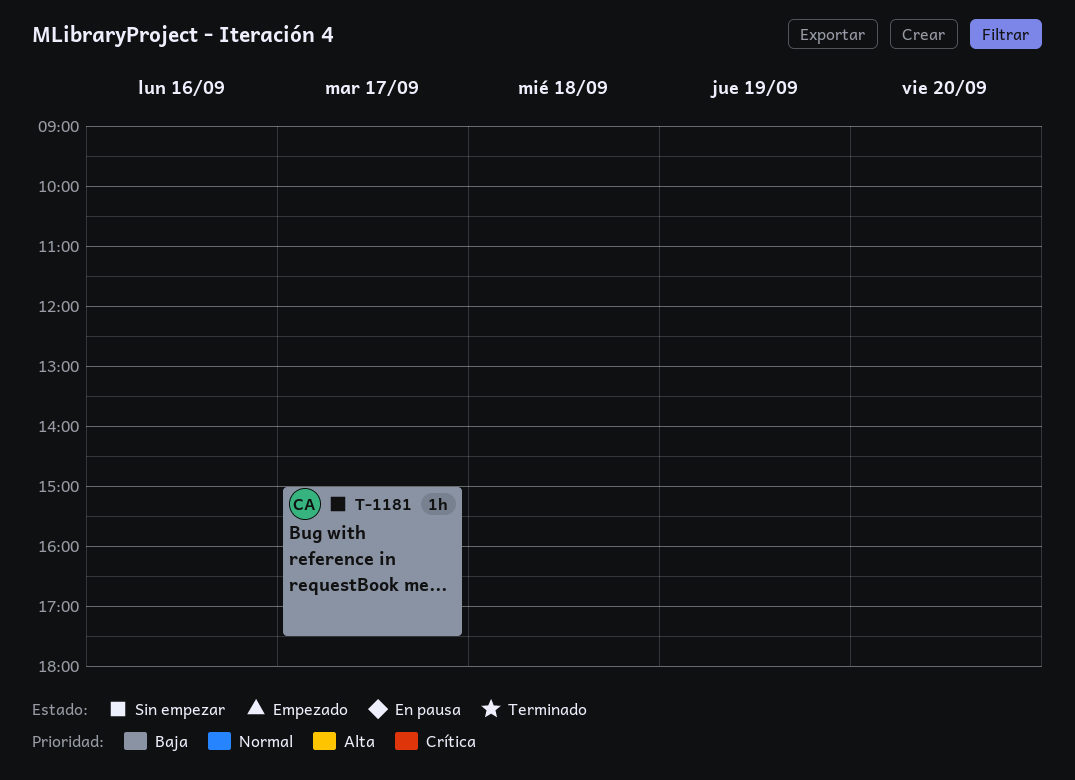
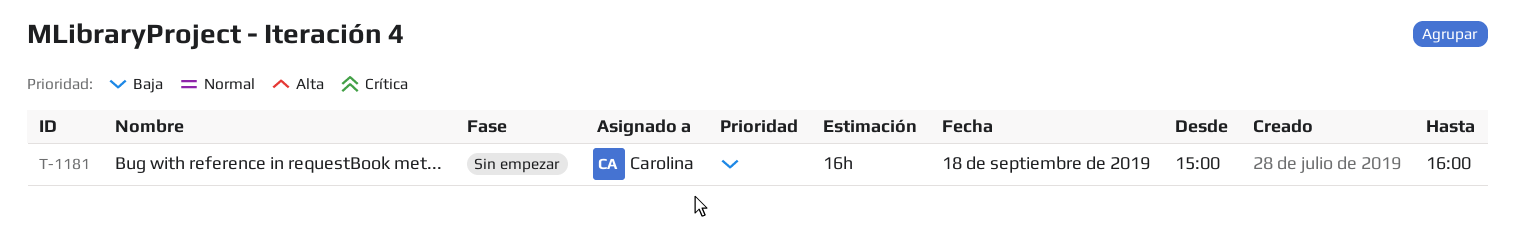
T-1181, estimate: 1h -> 16h
T-1181, day: Sep 17 -> Sep 18
T-1181, ends: 17:30 -> 16:00

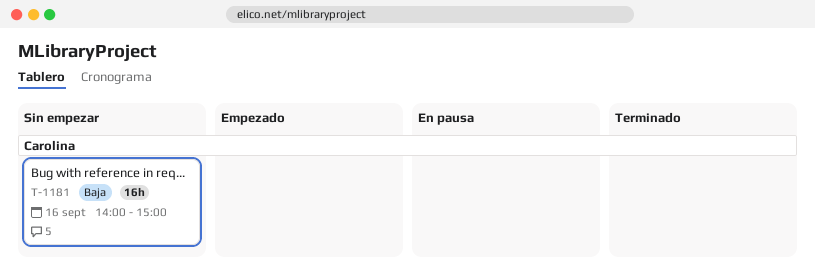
T-1181, day: Sep 18 -> Sep 16
T-1181, begins: 15:00 -> 14:00
T-1181, ends: 16:00 -> 15:00

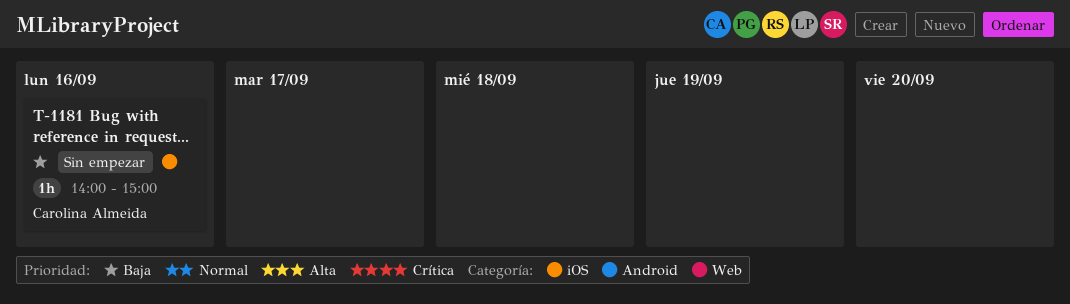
T-1181, estimate: 16h -> 1h

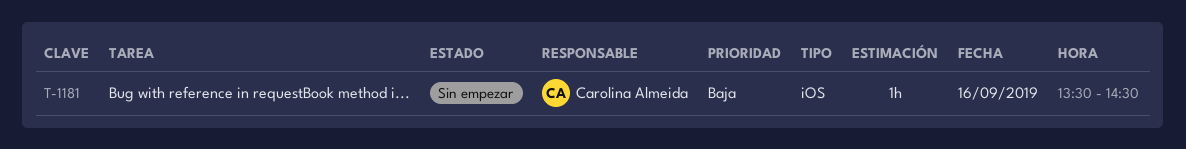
T-1181, begins: 14:00 -> 13:30
T-1181, ends: 15:00 -> 14:30

